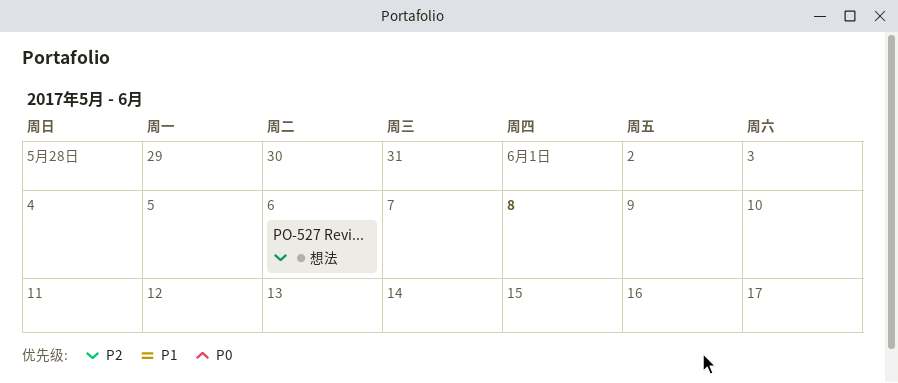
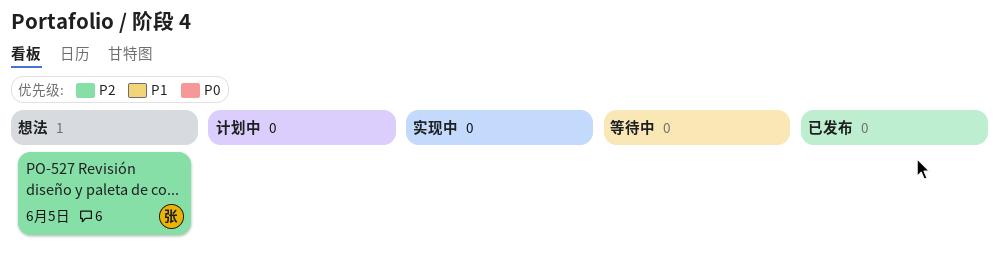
PO-527, due: Jun 6 -> Jun 5

